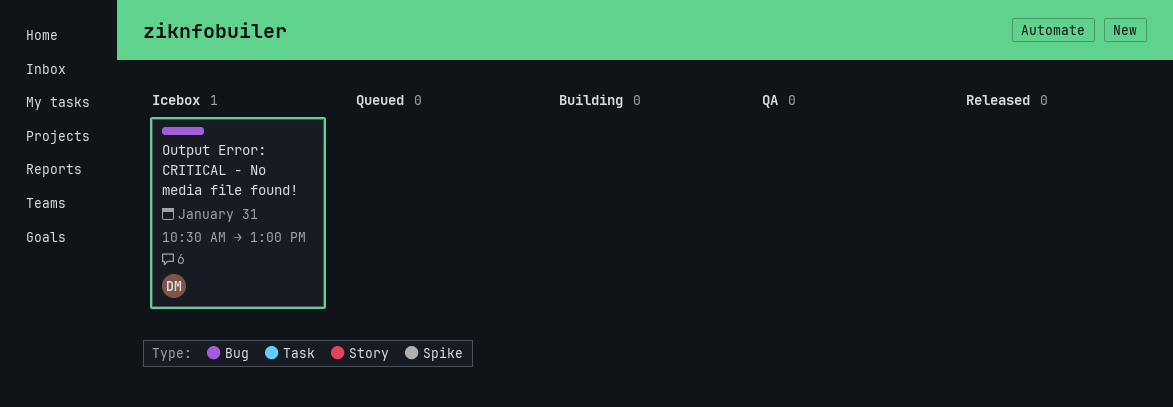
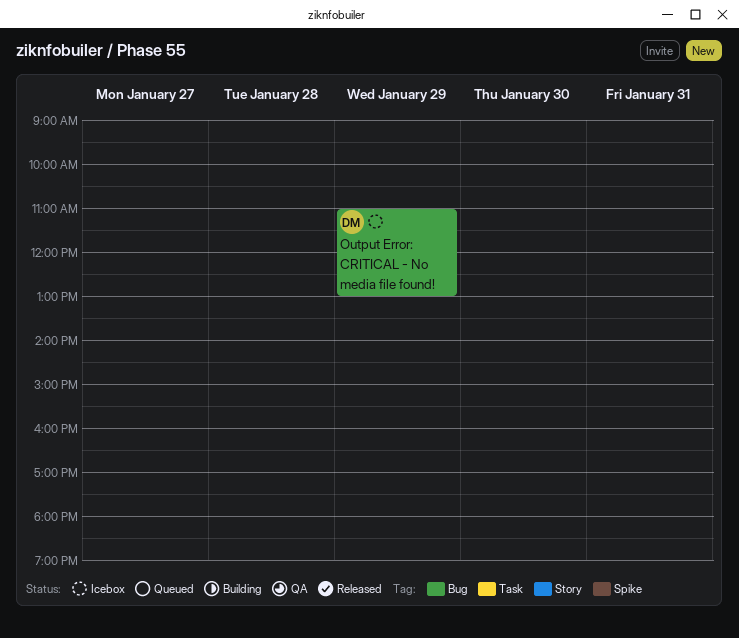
Output Error: CRITICAL - No media file found!, day: Jan 31 -> Jan 29
Output Error: CRITICAL - No media file found!, begins: 10:30 -> 11:00

